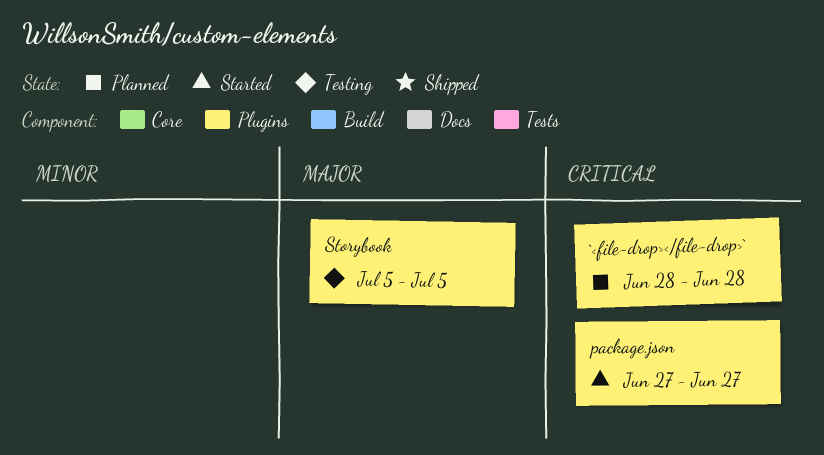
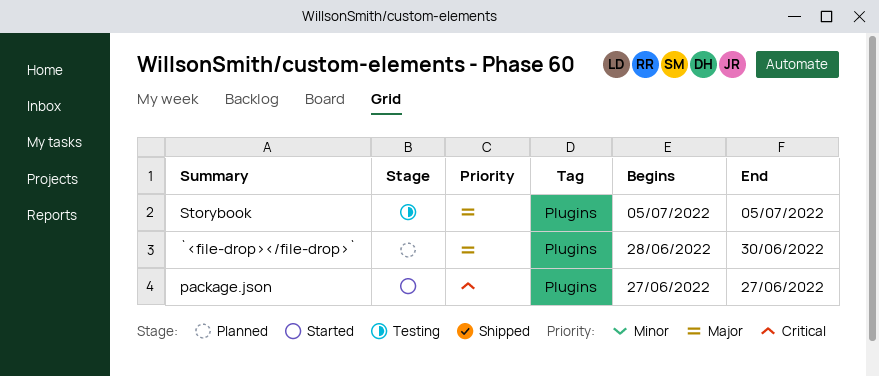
`<file-drop></file-drop>`, priority: Critical -> Major
`<file-drop></file-drop>`, due: Jun 28 -> Jun 30

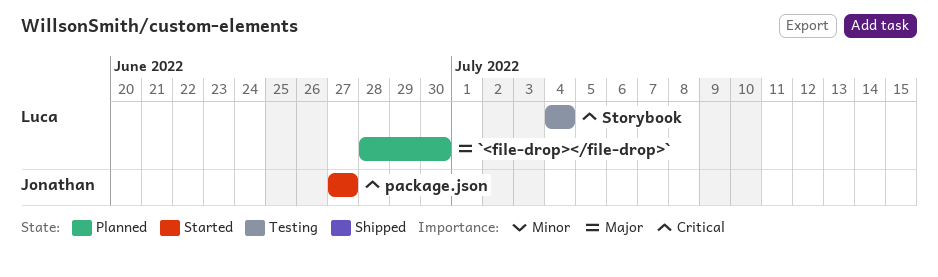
Storybook, priority: Major -> Critical
Storybook, start: Jul 5 -> Jul 4
Storybook, due: Jul 5 -> Jul 4

